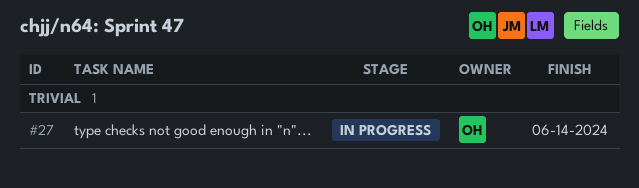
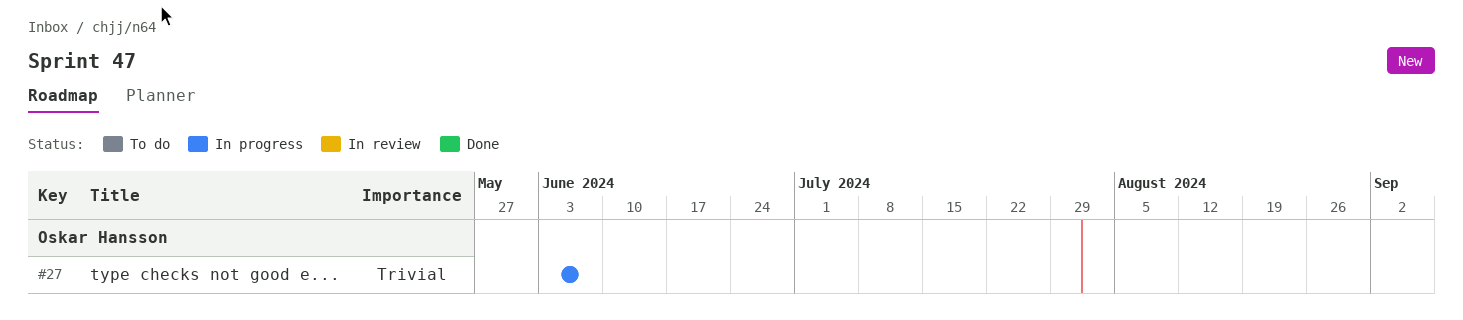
#27, due: Jun 14 -> Jun 7

